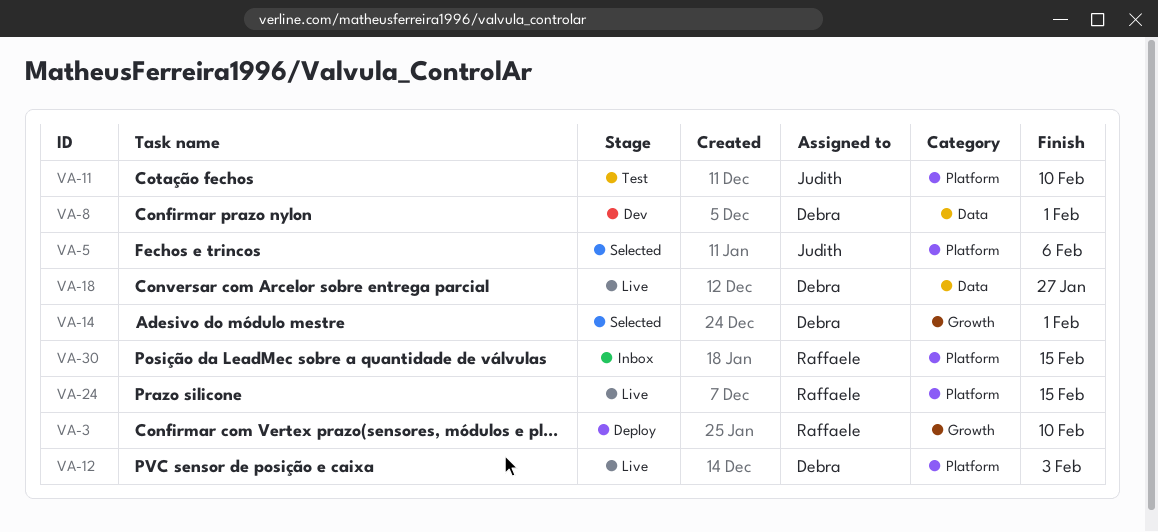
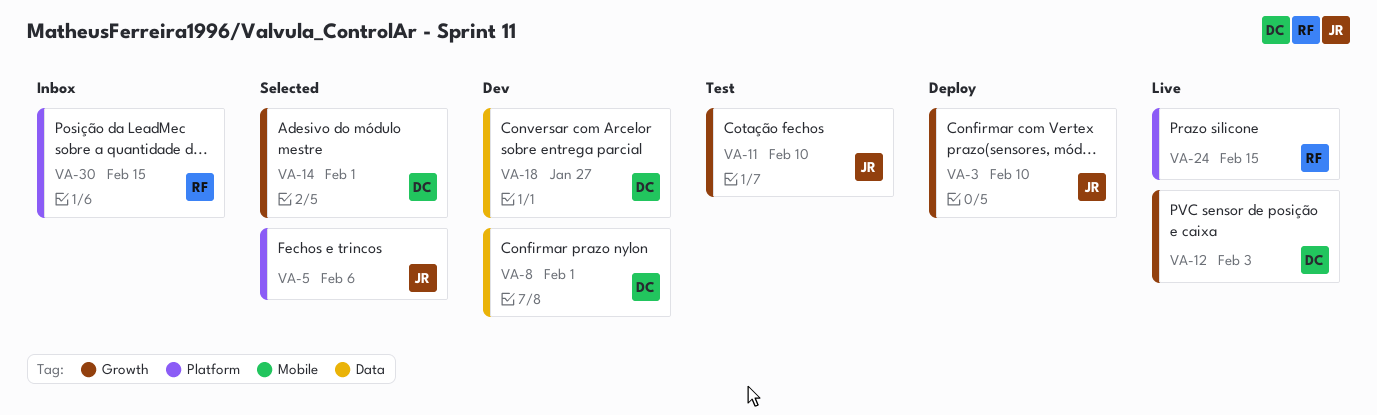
VA-3, owner: Raffaele -> Judith
VA-11, label: Platform -> Growth
VA-12, label: Platform -> Growth
VA-18, status: Live -> Dev

